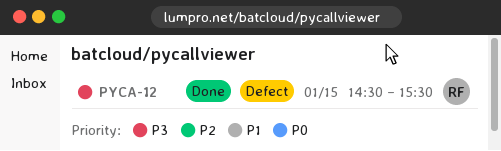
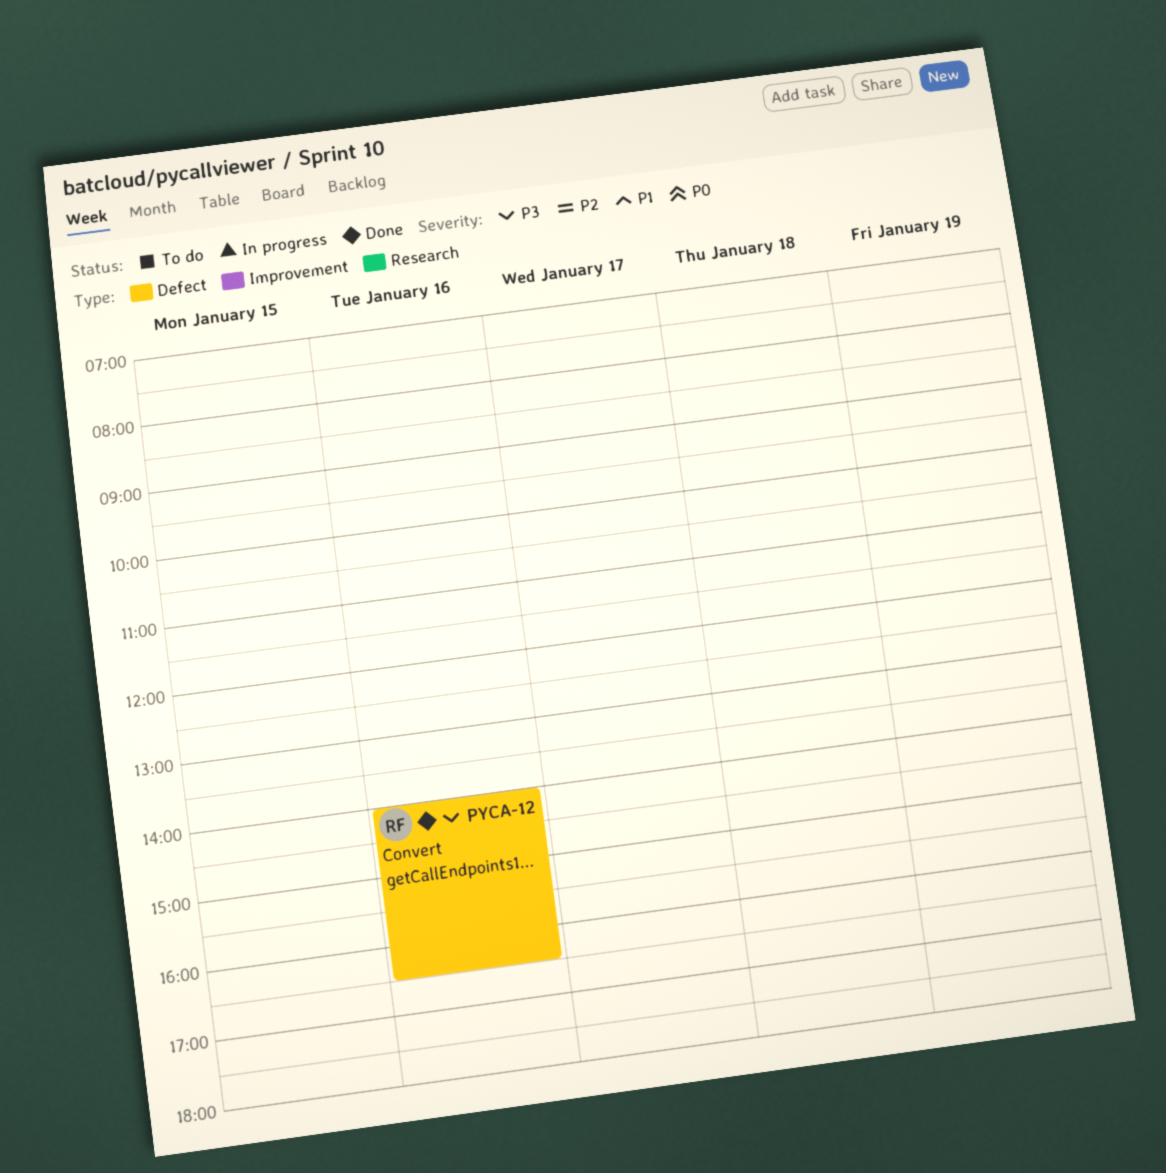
PYCA-12, day: Jan 15 -> Jan 16
PYCA-12, begins: 14:30 -> 14:00
PYCA-12, ends: 15:30 -> 16:30

